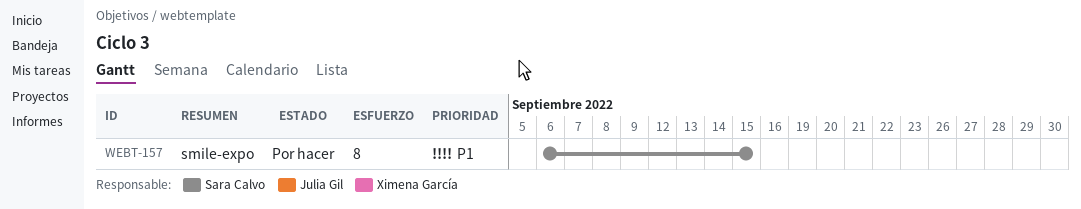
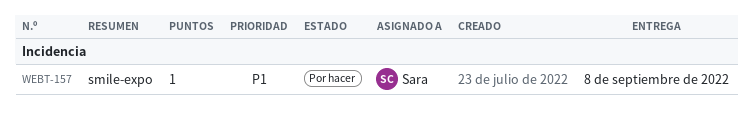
WEBT-157, estimate: 8 -> 1
WEBT-157, due: Sep 15 -> Sep 8

